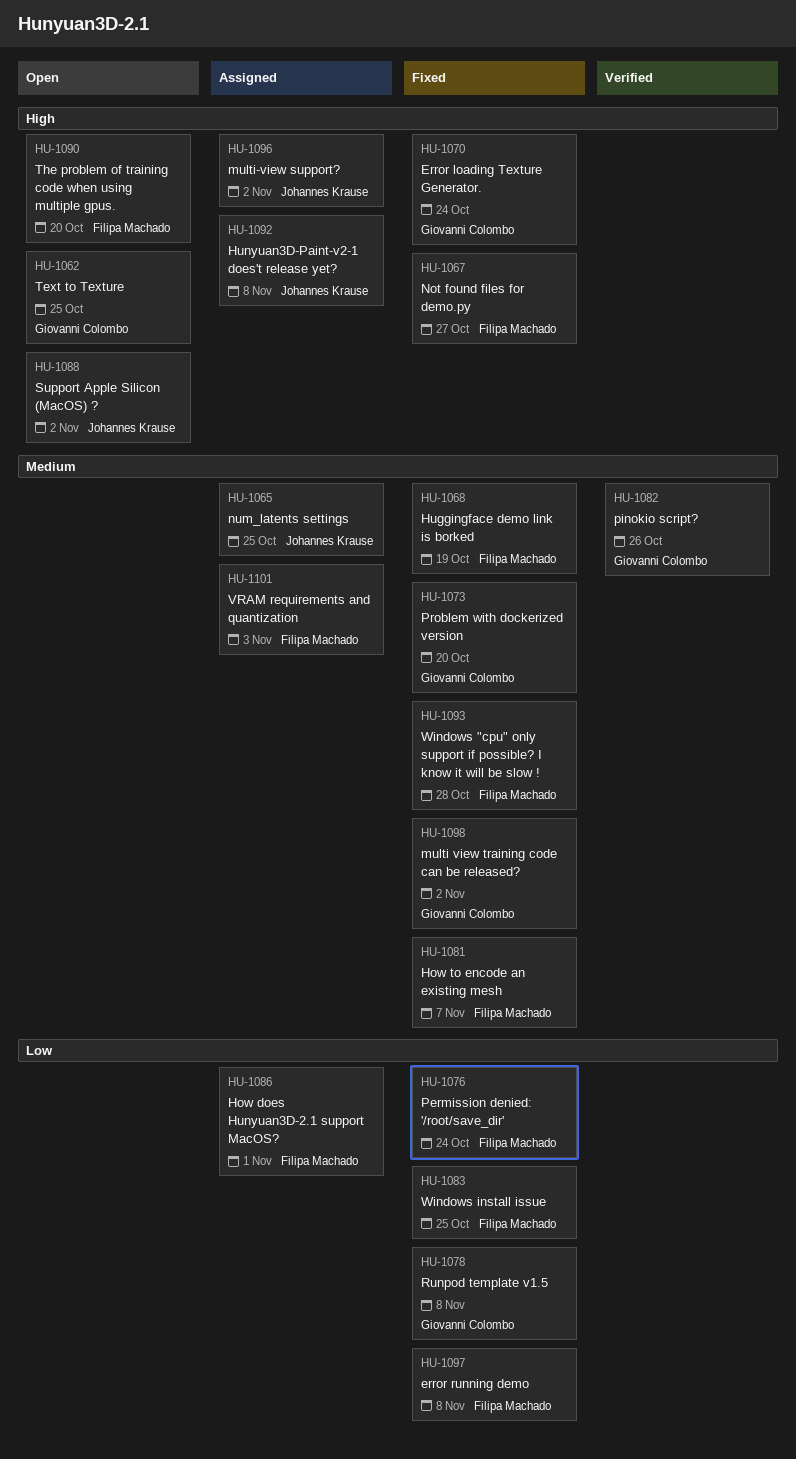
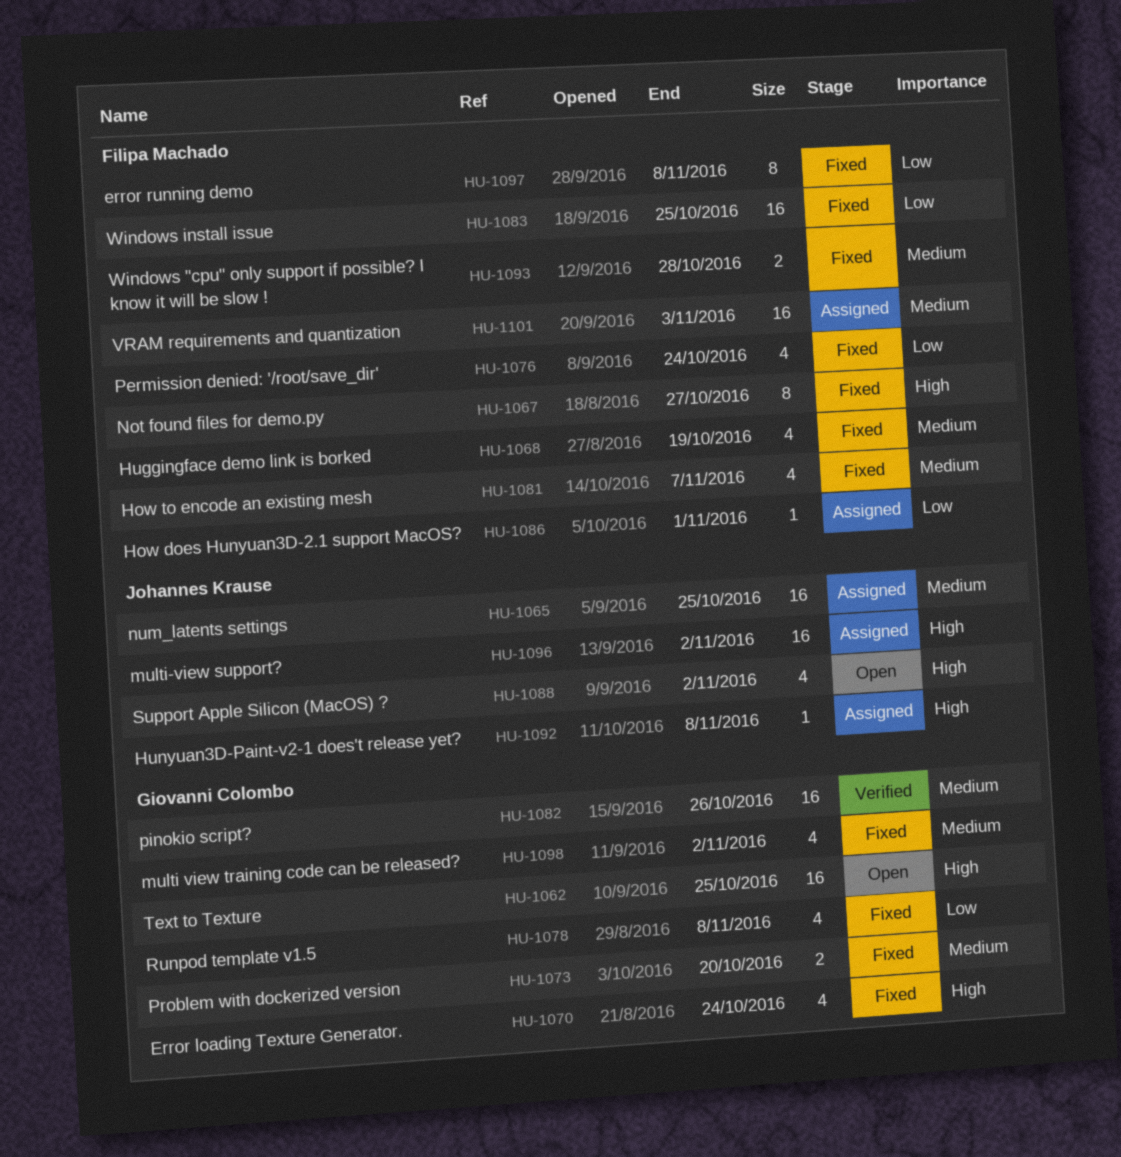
HU-1090: present -> none

